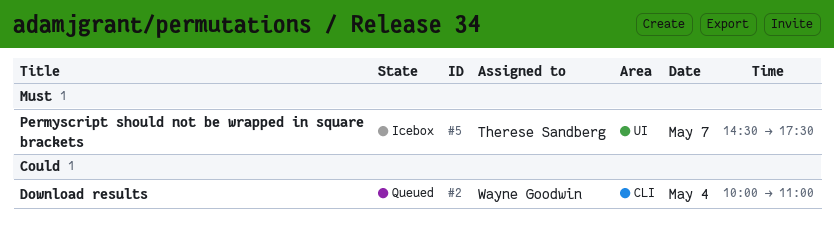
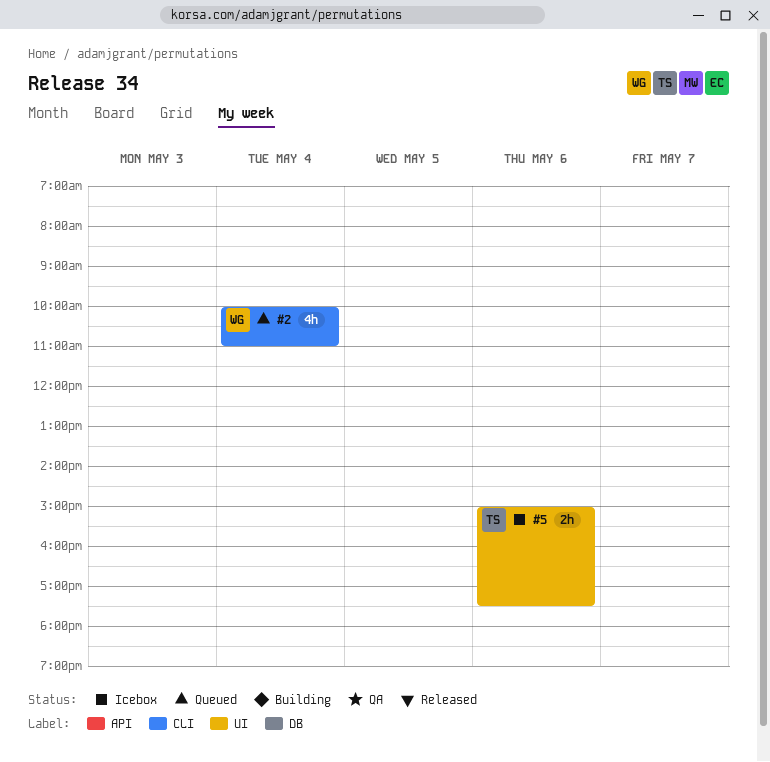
#5, day: May 7 -> May 6
#5, begins: 14:30 -> 15:00

